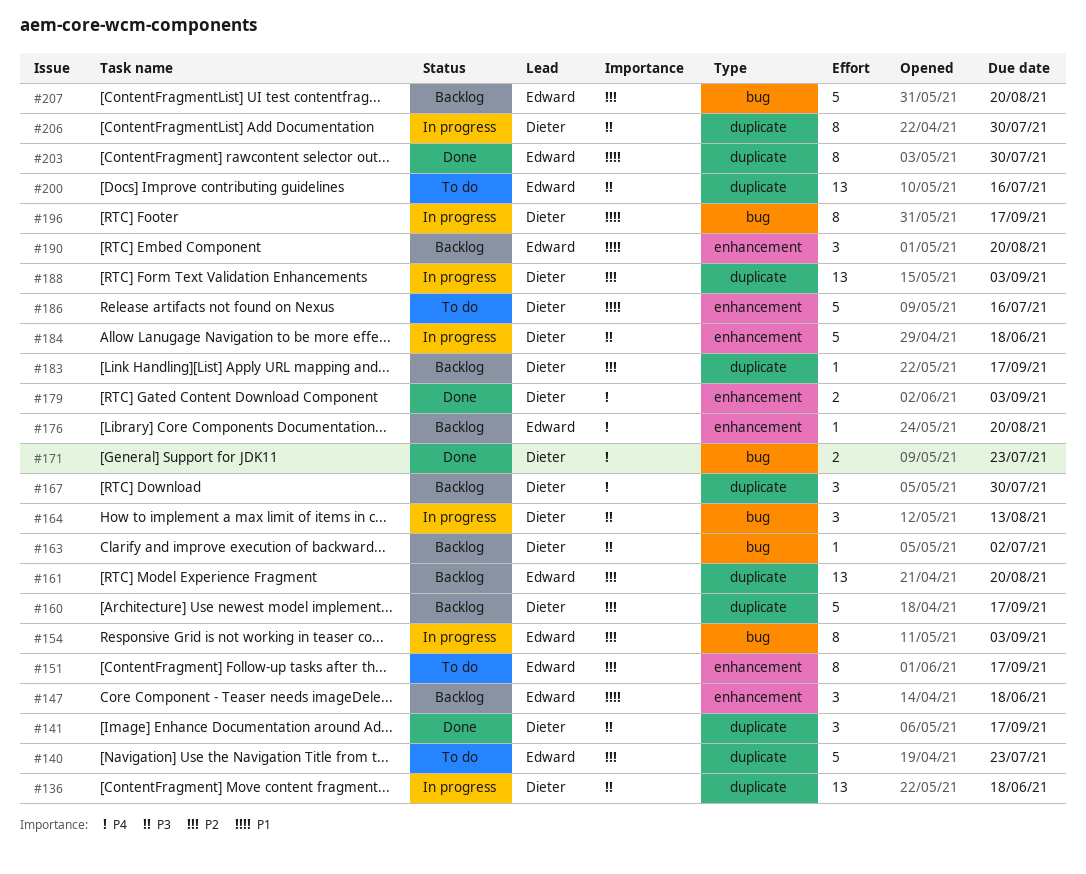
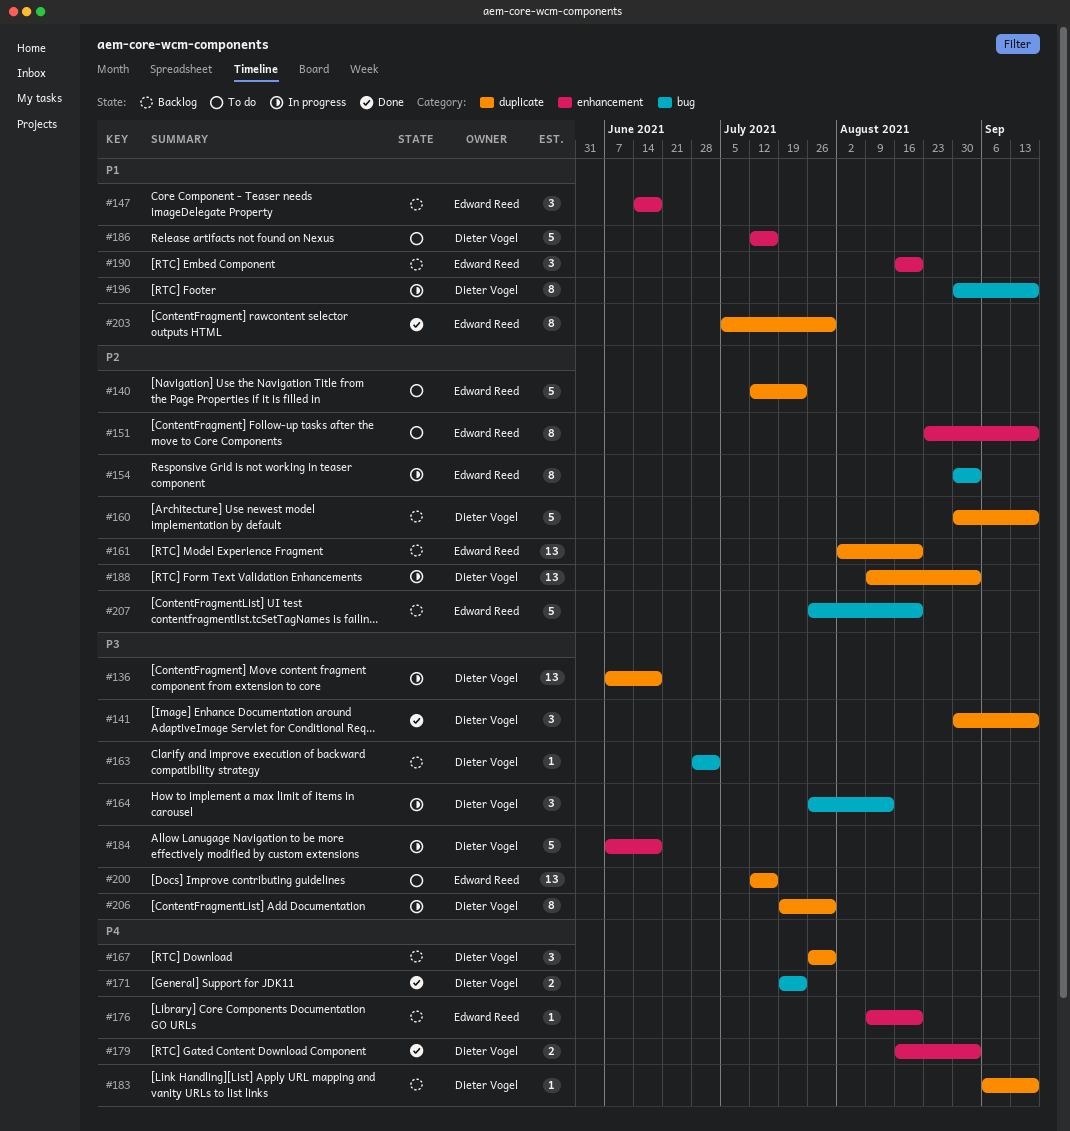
#183, priority: P2 -> P4

